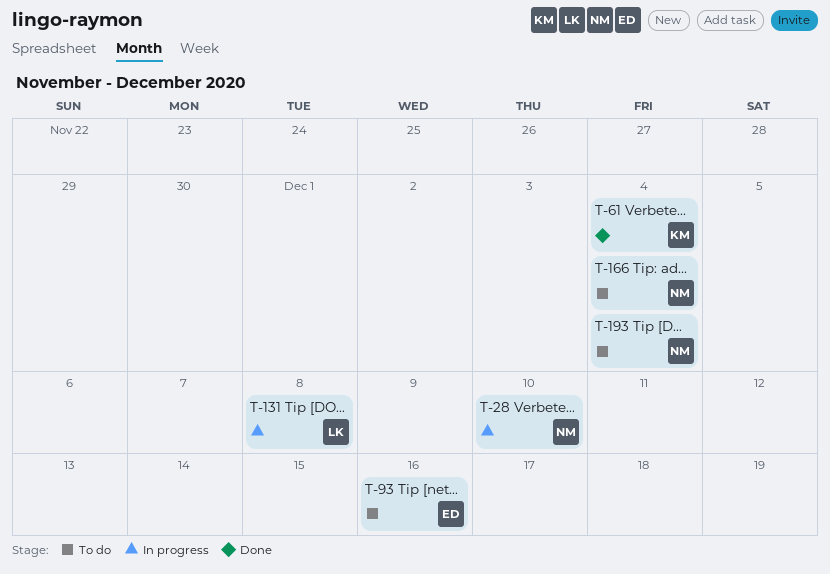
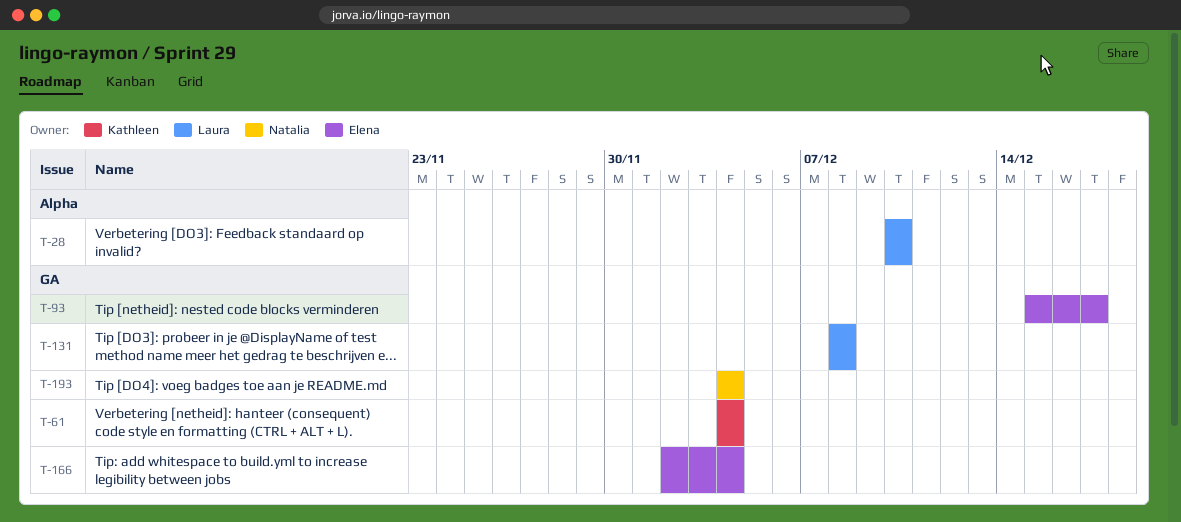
T-28, owner: Natalia -> Laura
T-93, due: Dec 16 -> Dec 17
T-166, owner: Natalia -> Elena

